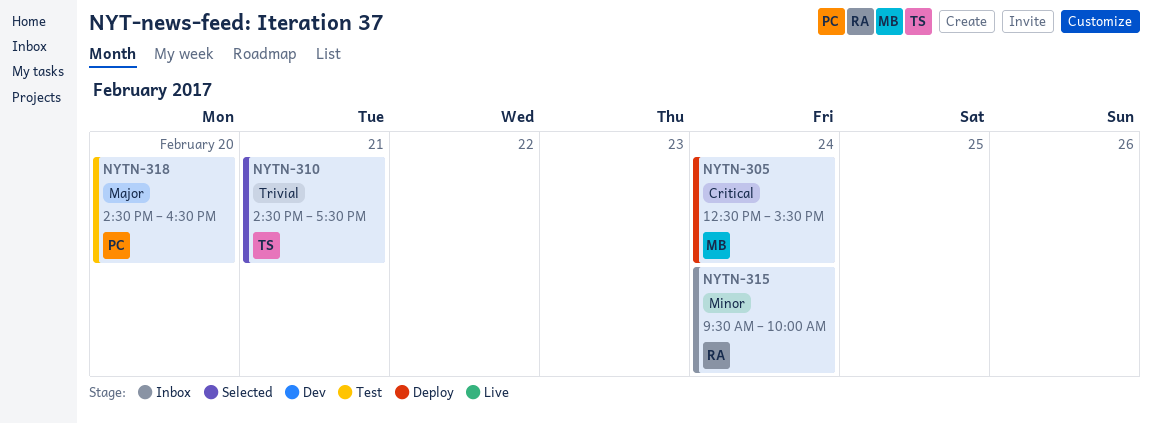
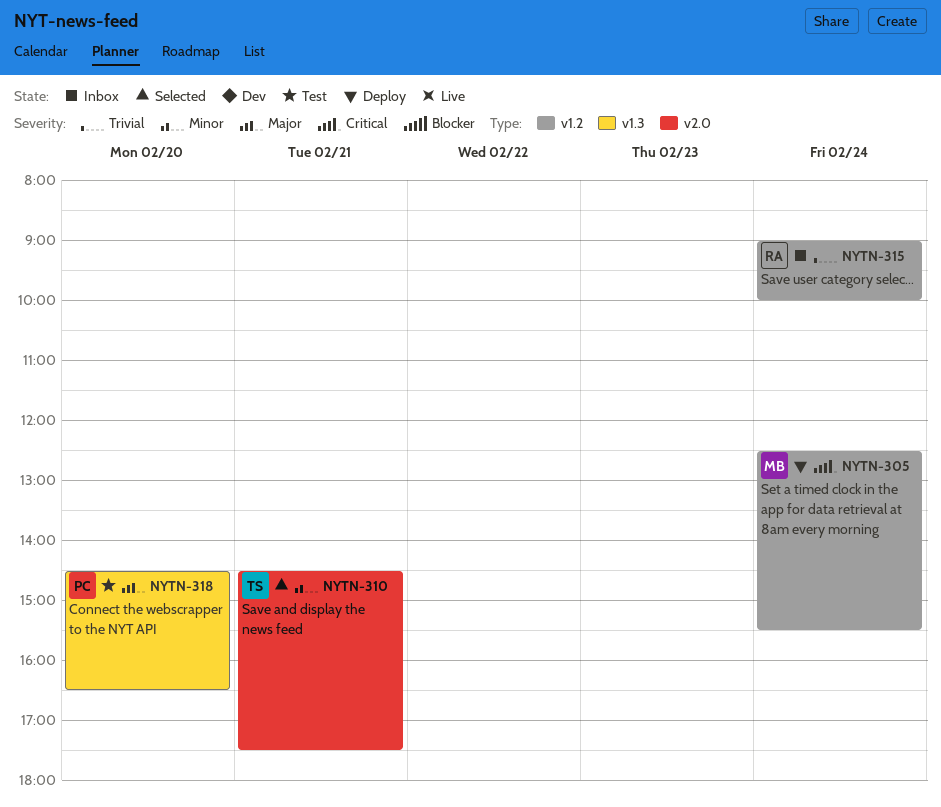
NYTN-310, priority: Trivial -> Minor
NYTN-315, priority: Minor -> Trivial
NYTN-315, begins: 09:30 -> 09:00

